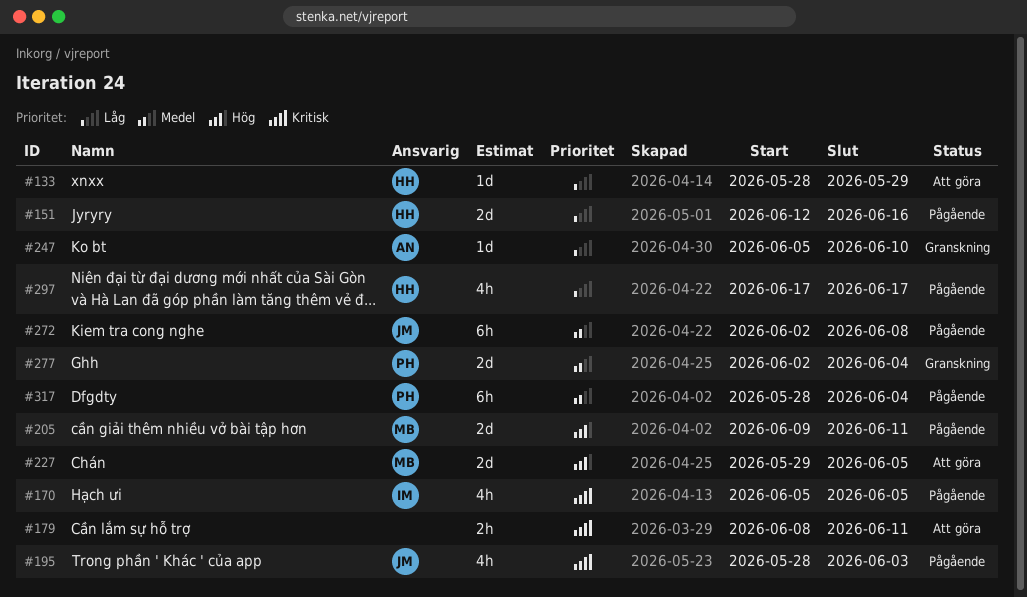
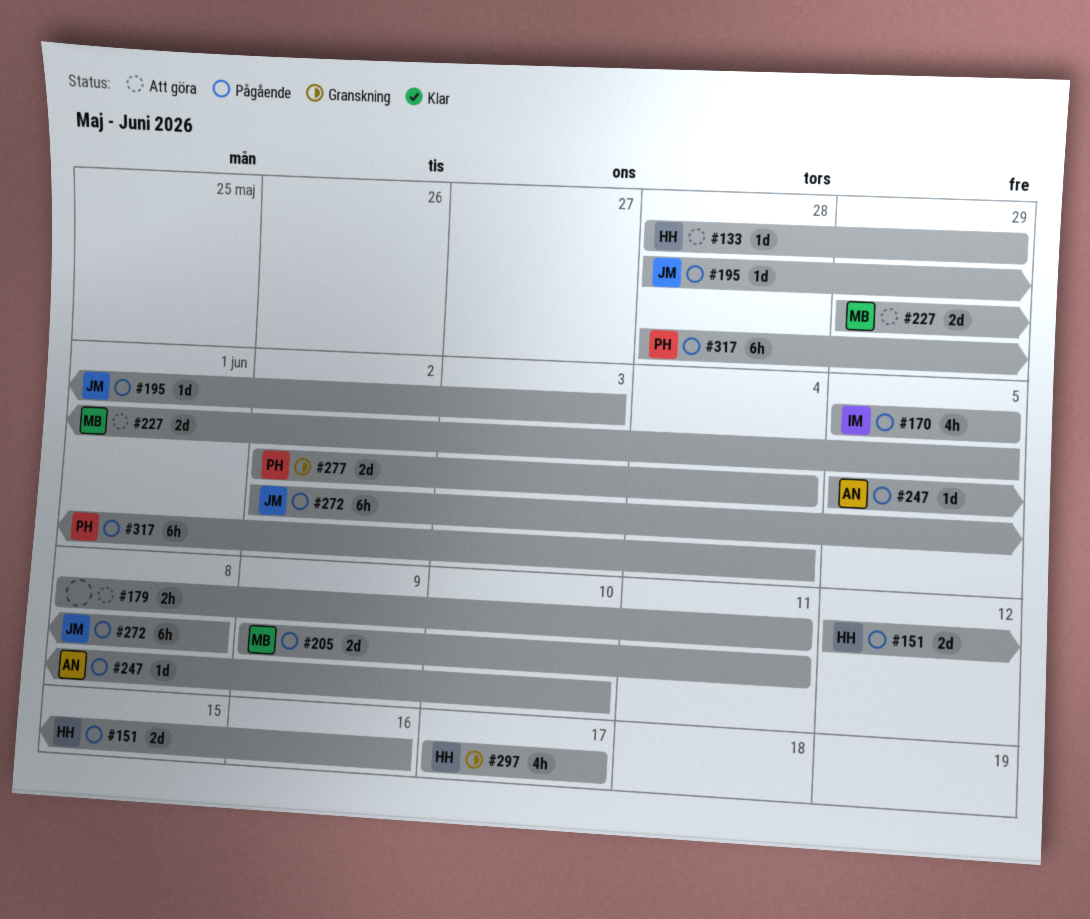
#195, estimate: 4h -> 1d
#247, status: Granskning -> Pågående
#297, status: Pågående -> Granskning

